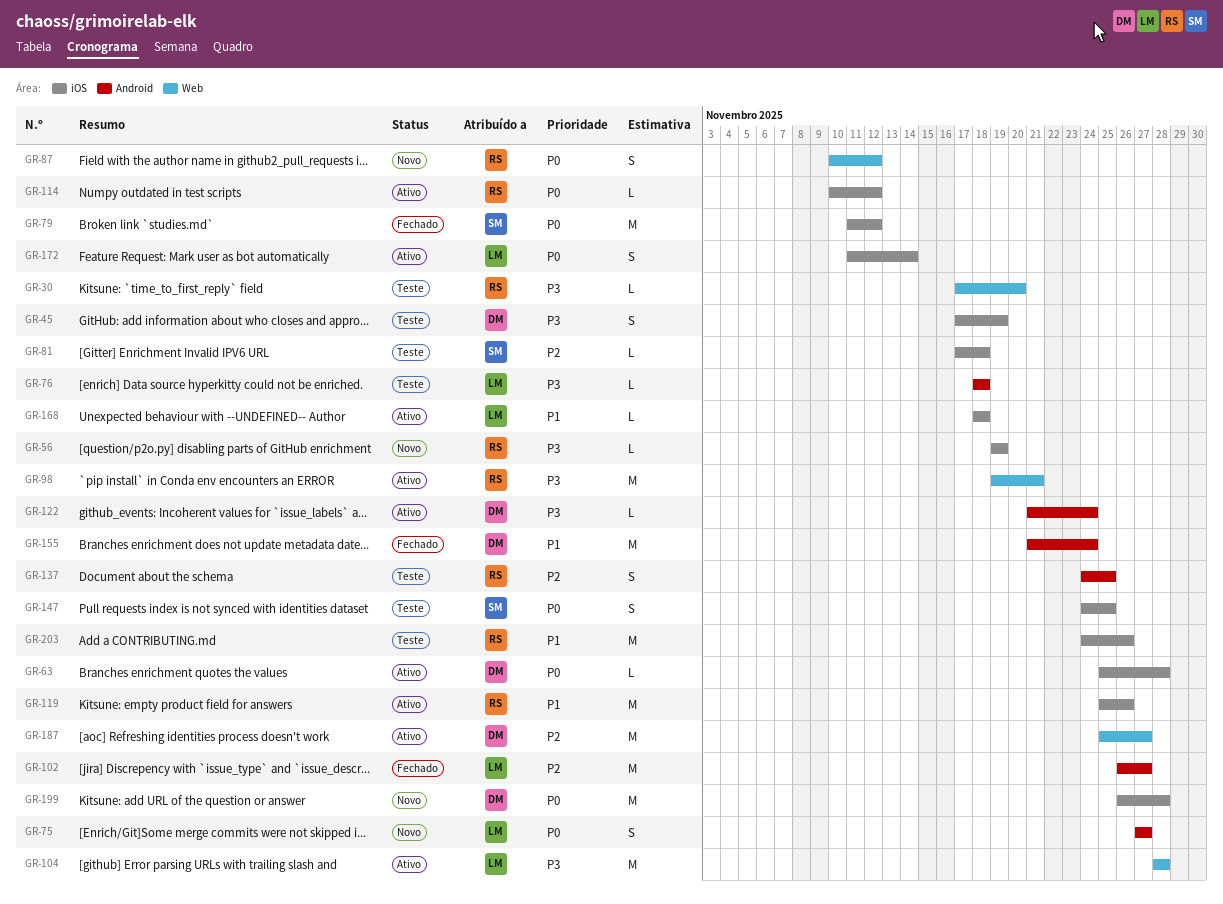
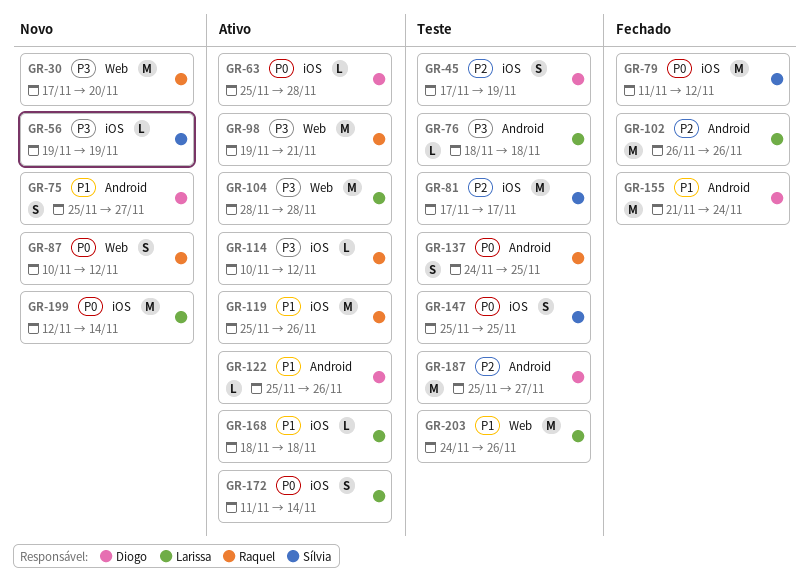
GR-30, status: Teste -> Novo
GR-30, estimate: L -> M
GR-45, priority: P3 -> P2
GR-56, owner: Raquel -> Sílvia
GR-75, owner: Larissa -> Diogo
GR-75, priority: P0 -> P1
GR-75, start: Nov 27 -> Nov 25
GR-81, estimate: L -> M
GR-81, due: Nov 18 -> Nov 17
GR-102, due: Nov 27 -> Nov 26
GR-114, priority: P0 -> P3
GR-122, priority: P3 -> P1
GR-122, start: Nov 21 -> Nov 25
GR-122, due: Nov 24 -> Nov 26
GR-137, priority: P2 -> P0
GR-147, start: Nov 24 -> Nov 25
GR-187, status: Ativo -> Teste
GR-187, label: Web -> Android
GR-199, owner: Diogo -> Larissa
GR-199, start: Nov 26 -> Nov 12
GR-199, due: Nov 28 -> Nov 14
GR-203, owner: Raquel -> Larissa
GR-203, label: iOS -> Web

